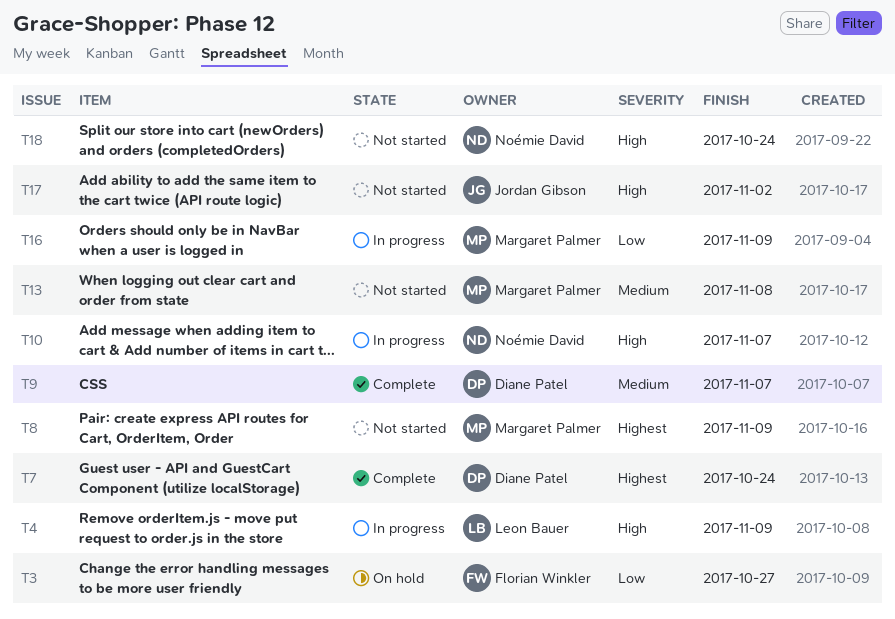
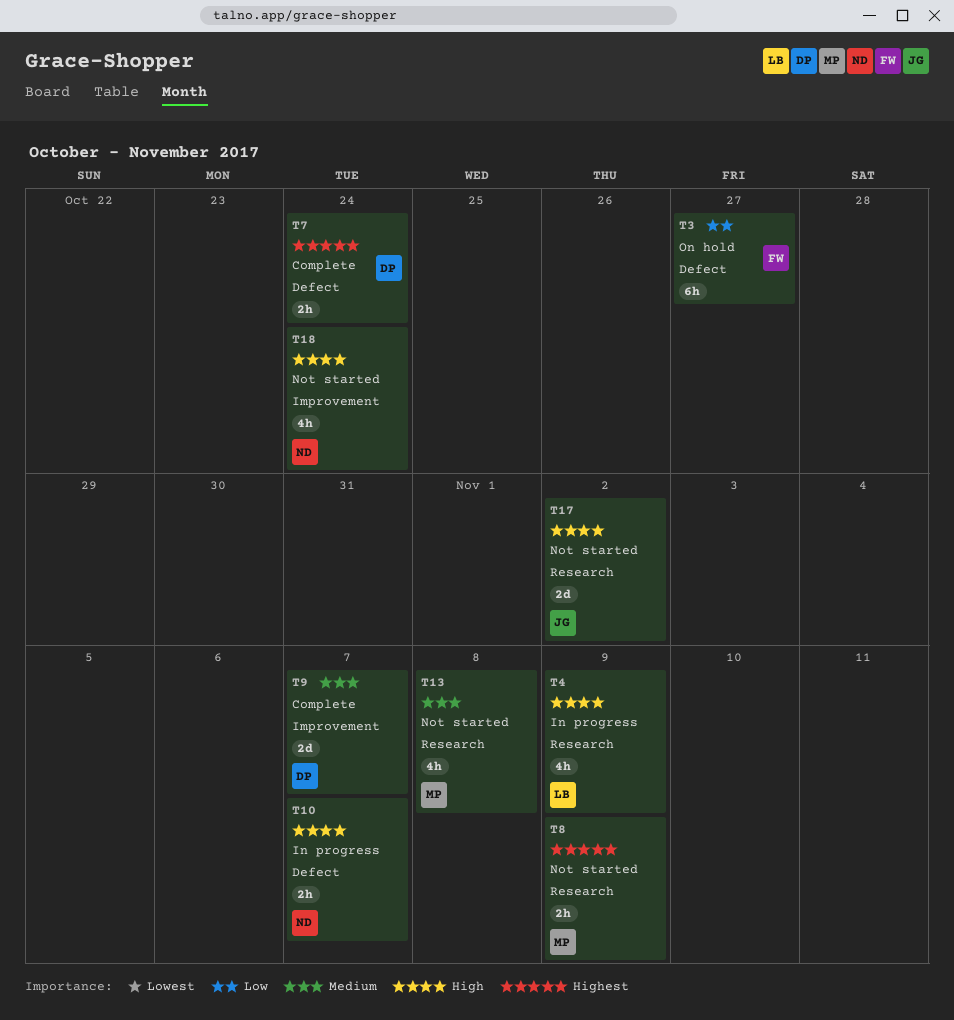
T16: present -> none

